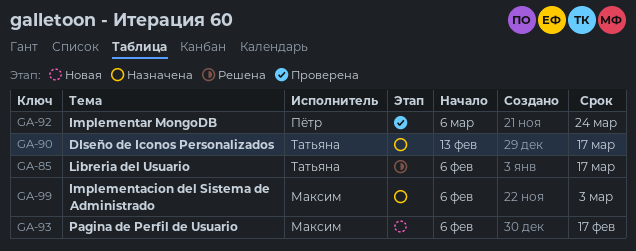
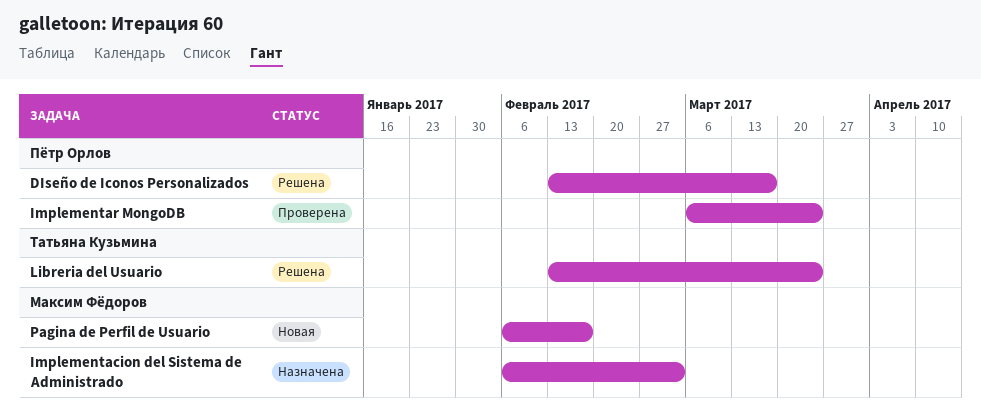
DIseño de Iconos Personalizados, status: Назначена -> Решена
DIseño de Iconos Personalizados, owner: Татьяна Кузьмина -> Пётр Орлов
Libreria del Usuario, start: Feb 6 -> Feb 13
Libreria del Usuario, due: Mar 17 -> Mar 24

